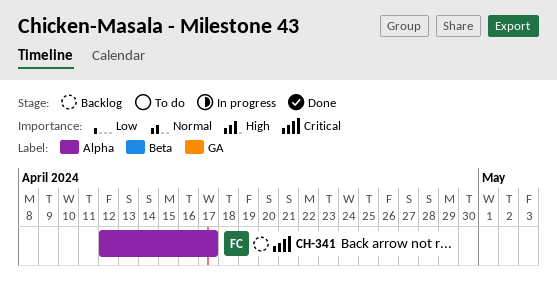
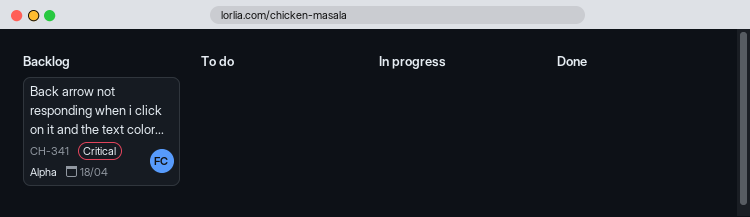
CH-341, due: Apr 17 -> Apr 18

